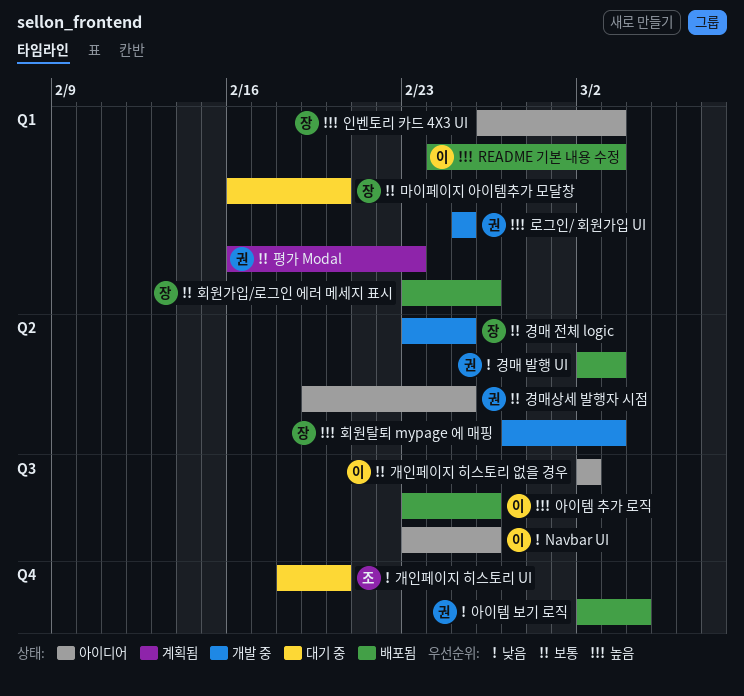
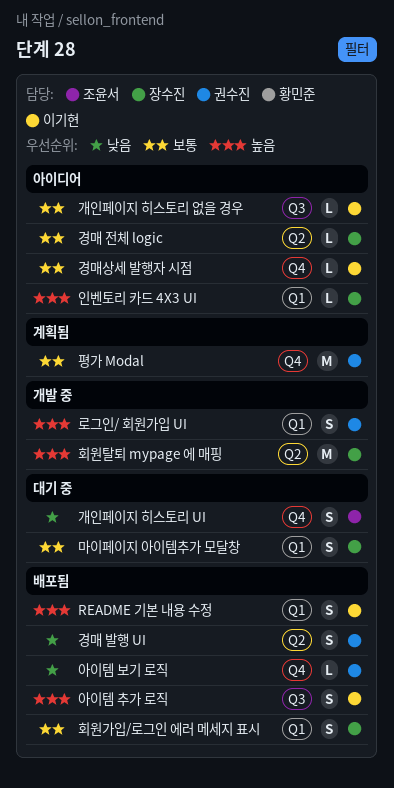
Navbar UI: present -> none
경매 전체 logic, status: 개발 중 -> 아이디어
경매상세 발행자 시점, owner: 권수진 -> 이기현
경매상세 발행자 시점, label: Q2 -> Q4
평가 Modal, label: Q1 -> Q4

